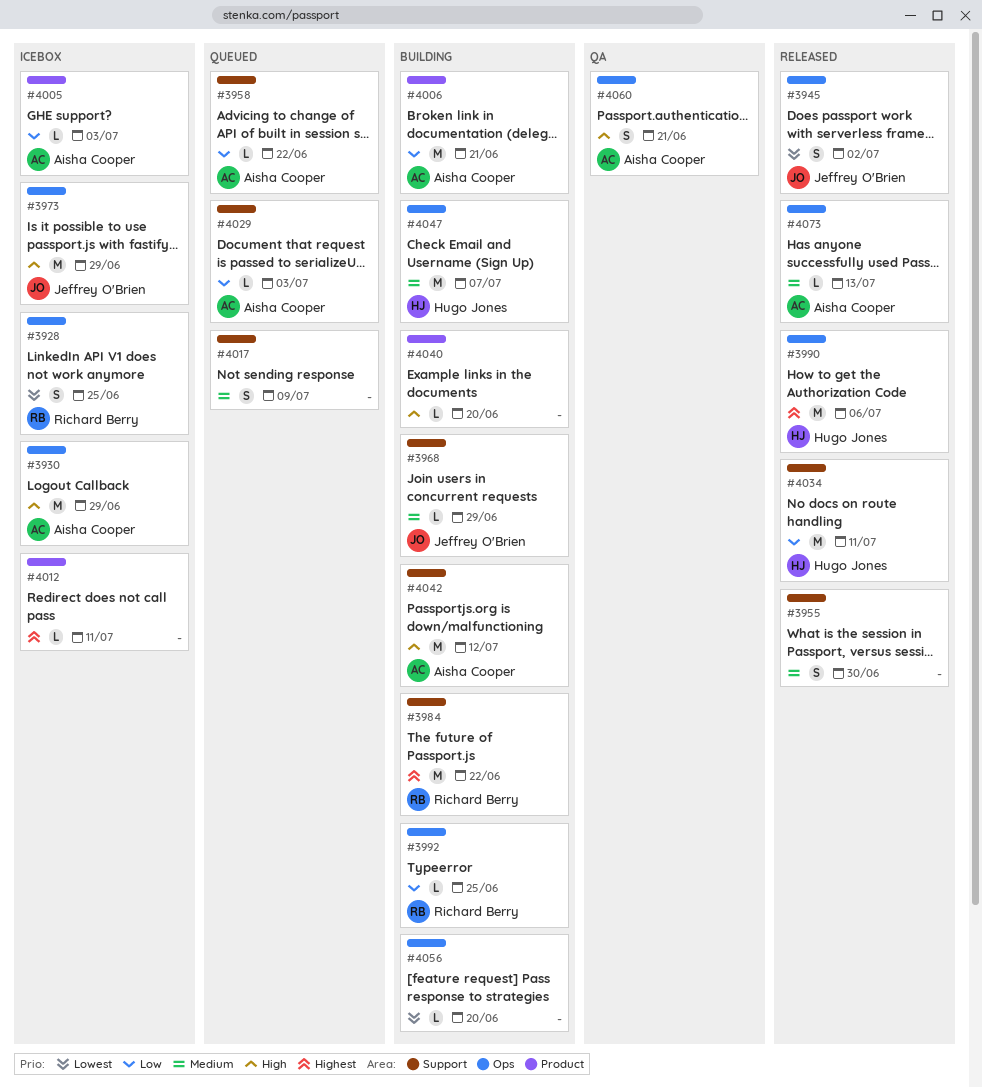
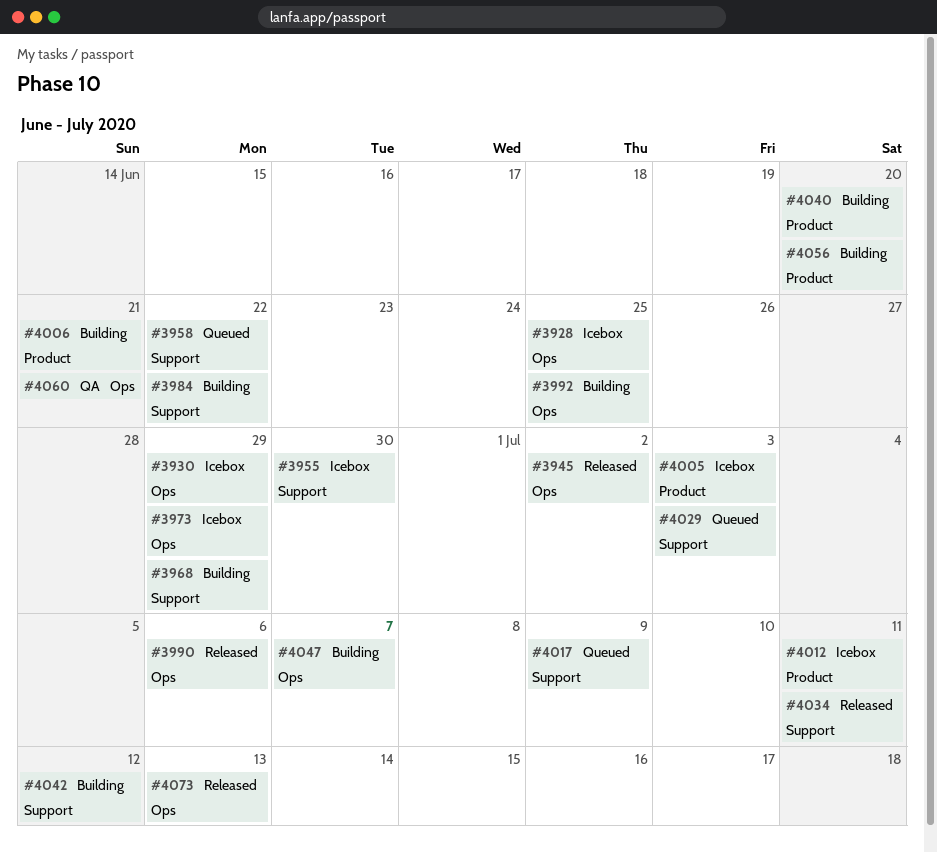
#3955, status: Released -> Icebox
#4056, label: Ops -> Product

